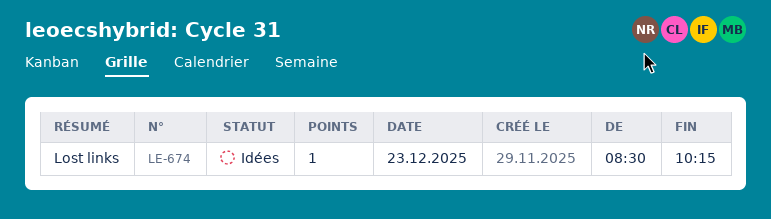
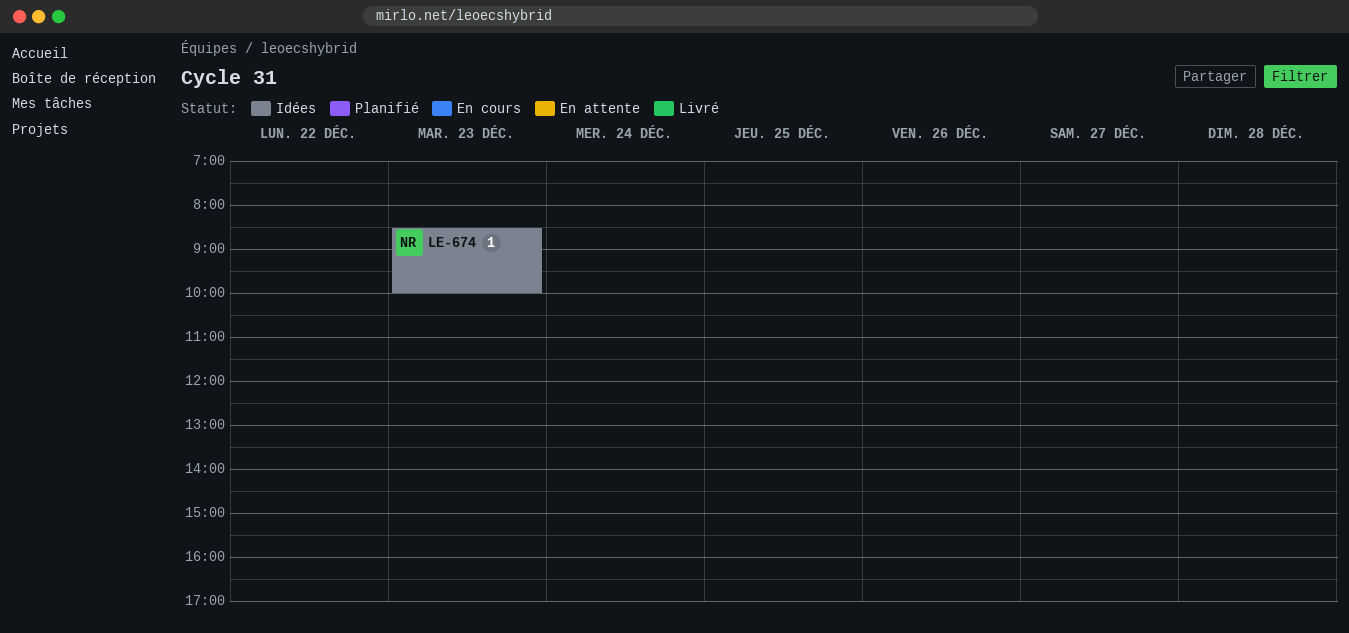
LE-674, ends: 10:15 -> 10:00

